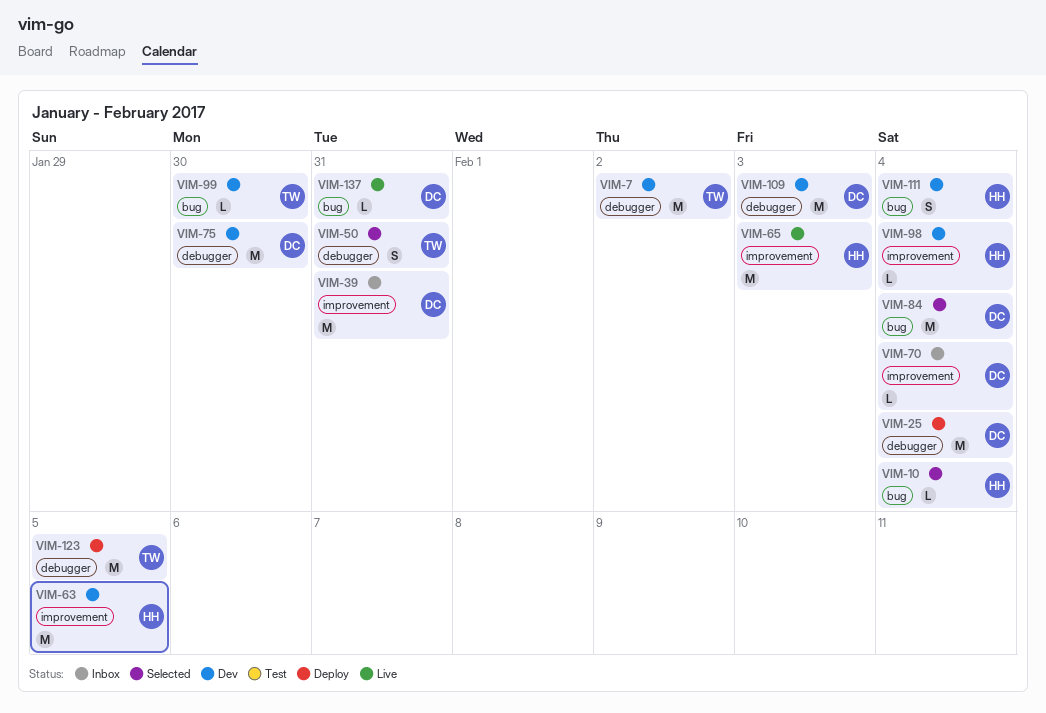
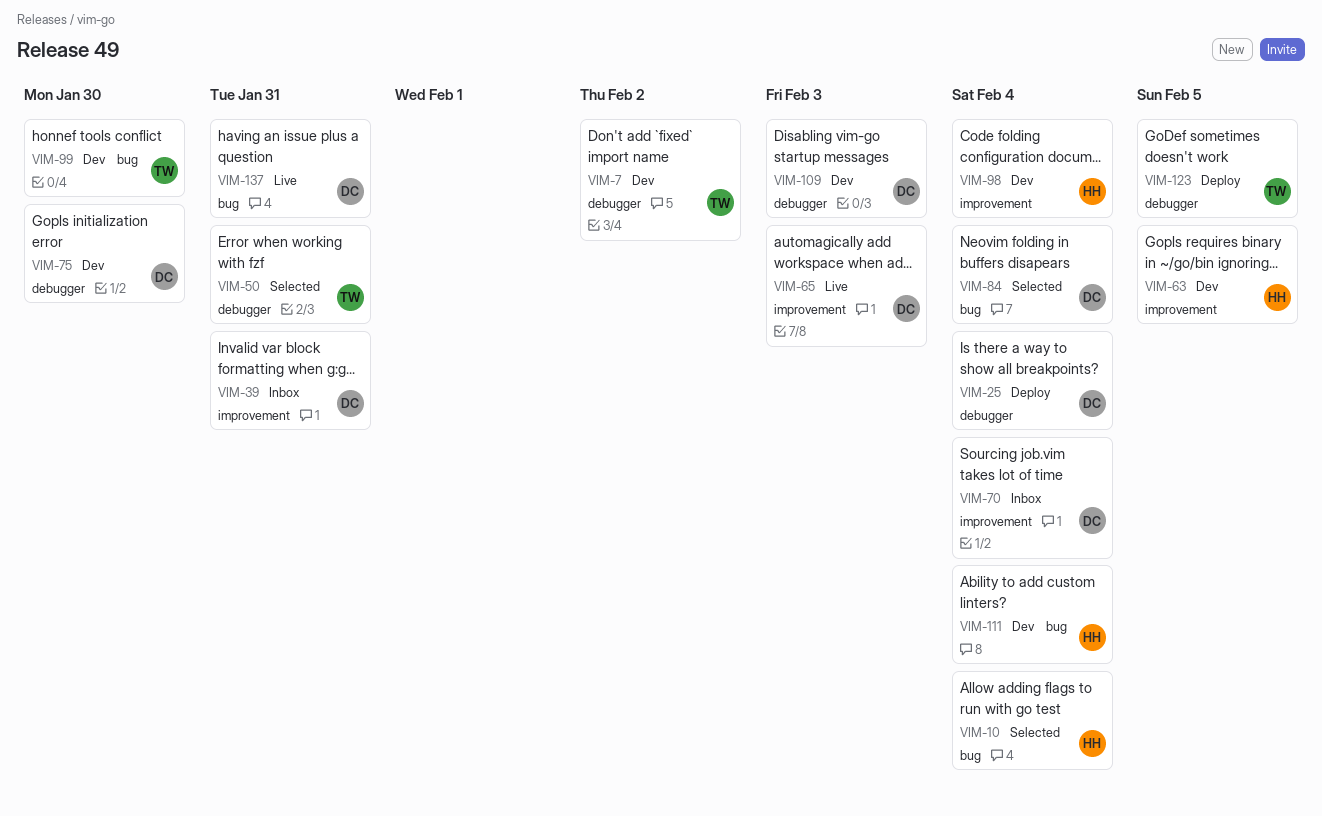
VIM-65, owner: HH -> DC

